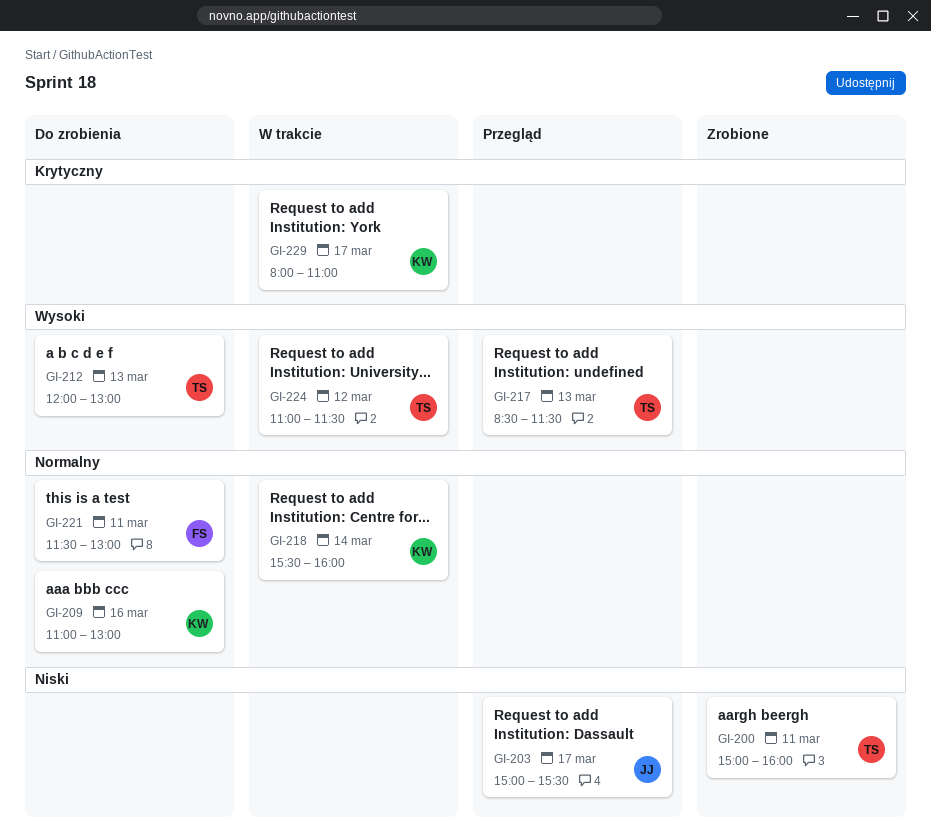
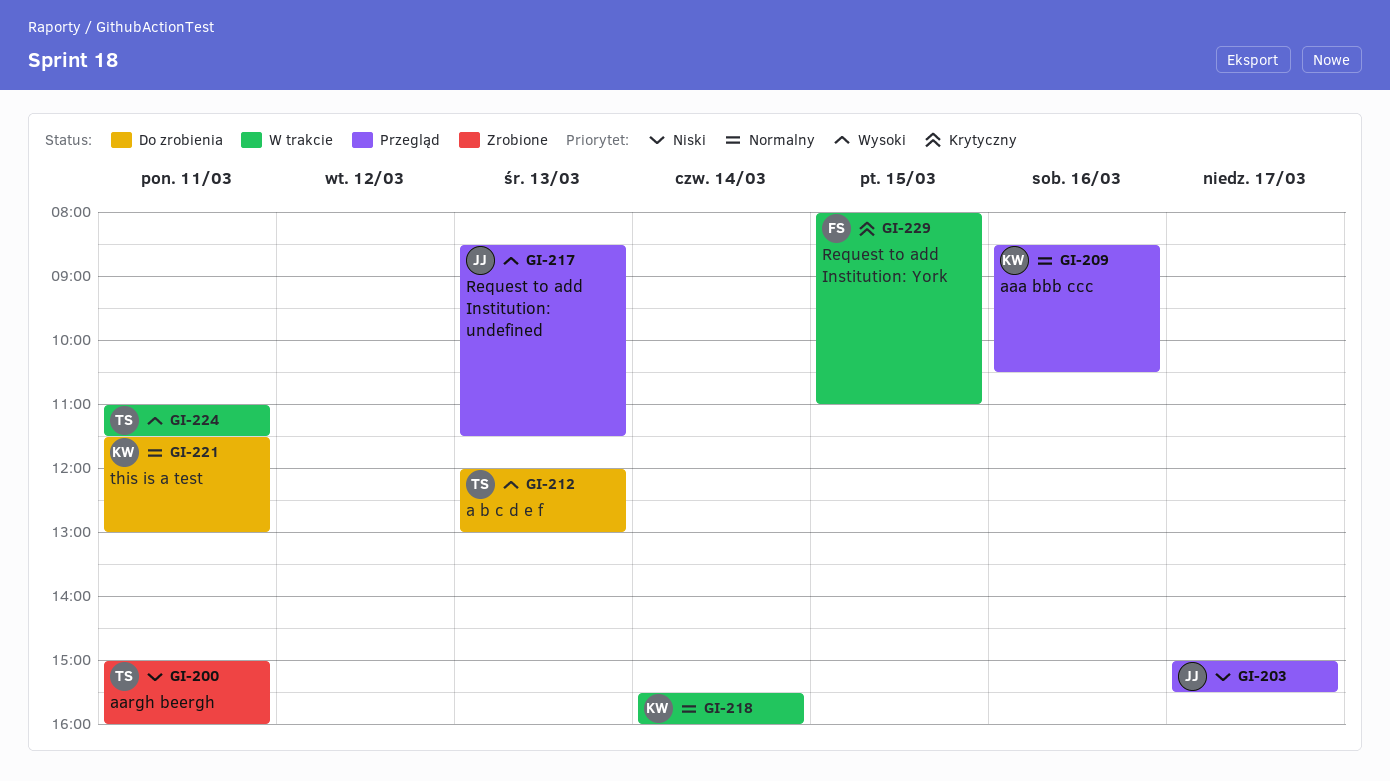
GI-209, status: Do zrobienia -> Przegląd
GI-209, begins: 11:00 -> 08:30
GI-209, ends: 13:00 -> 10:30
GI-217, owner: TS -> JJ
GI-221, owner: FS -> KW
GI-224, day: Mar 12 -> Mar 11
GI-229, owner: KW -> FS
GI-229, day: Mar 17 -> Mar 15

